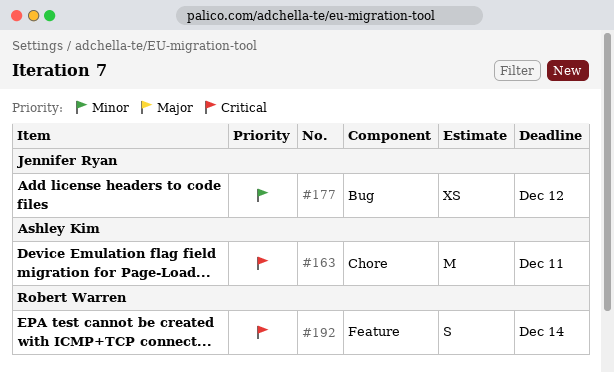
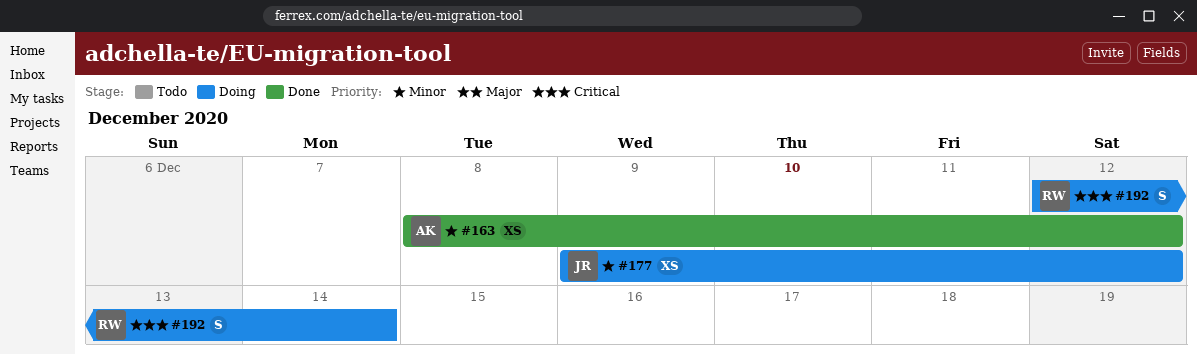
#163, priority: Critical -> Minor
#163, estimate: M -> XS
#163, due: Dec 11 -> Dec 12

